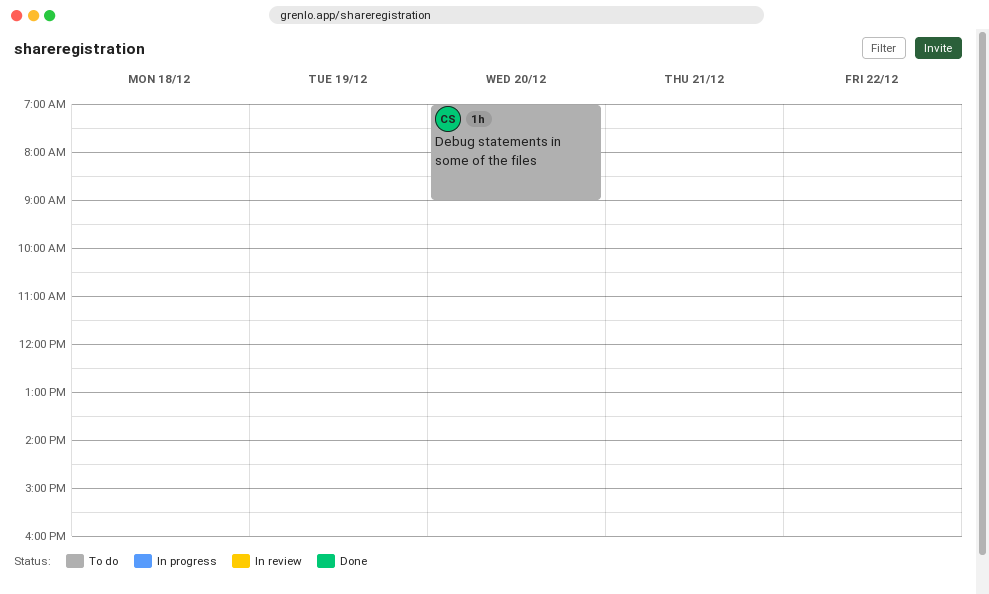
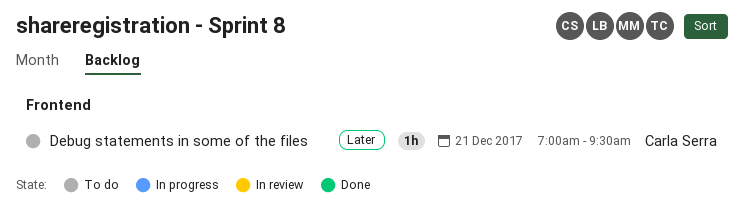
Debug statements in some of the files, day: Dec 20 -> Dec 21
Debug statements in some of the files, ends: 09:00 -> 09:30

